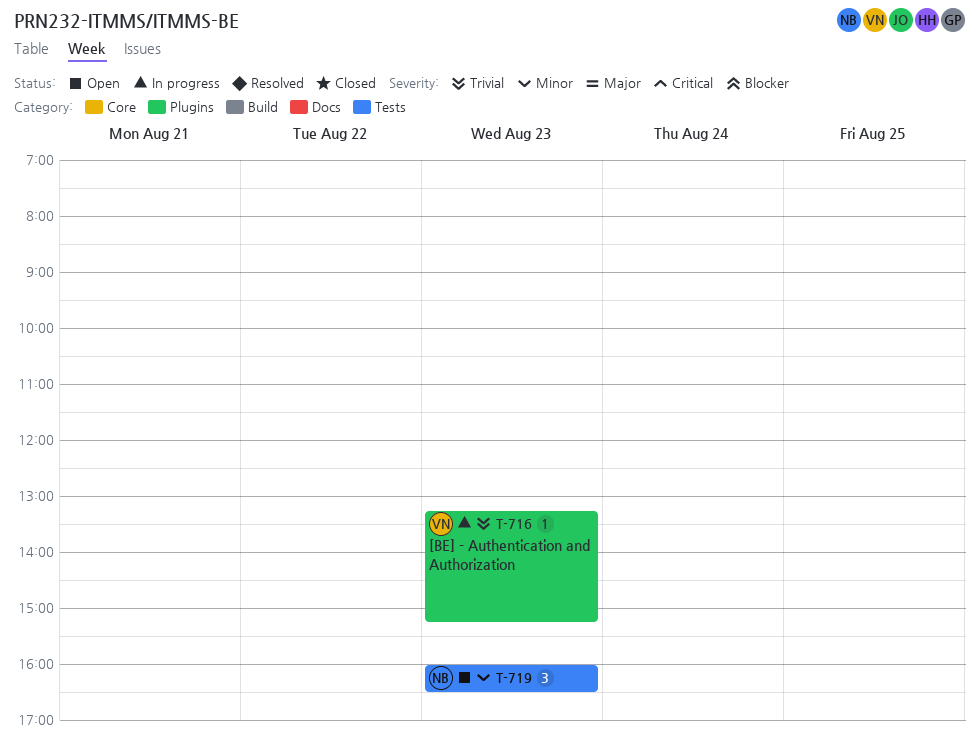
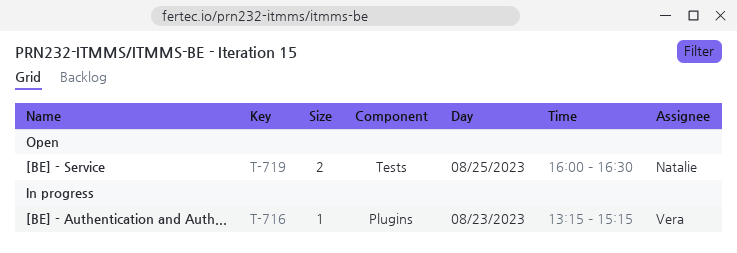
T-719, estimate: 3 -> 2
T-719, day: Aug 23 -> Aug 25

